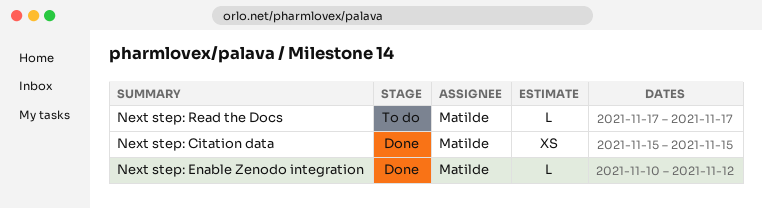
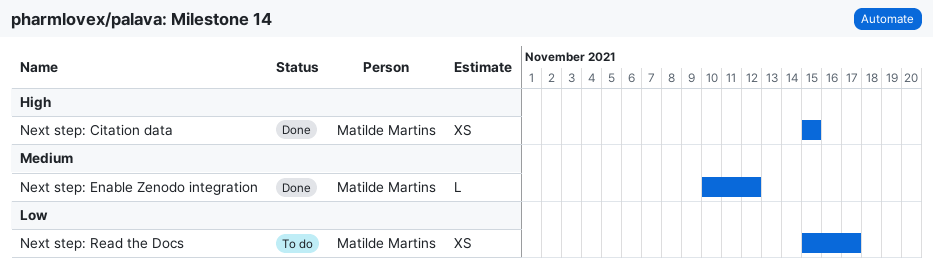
Next step: Read the Docs, estimate: L -> XS
Next step: Read the Docs, start: Nov 17 -> Nov 15

